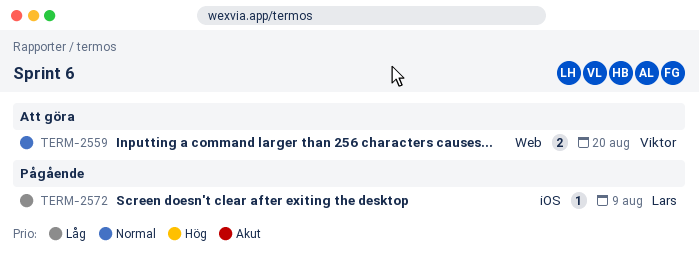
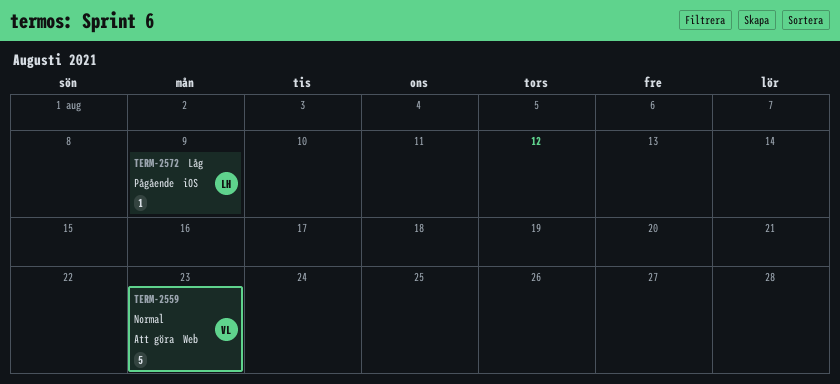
TERM-2559, estimate: 2 -> 5
TERM-2559, due: Aug 20 -> Aug 23

